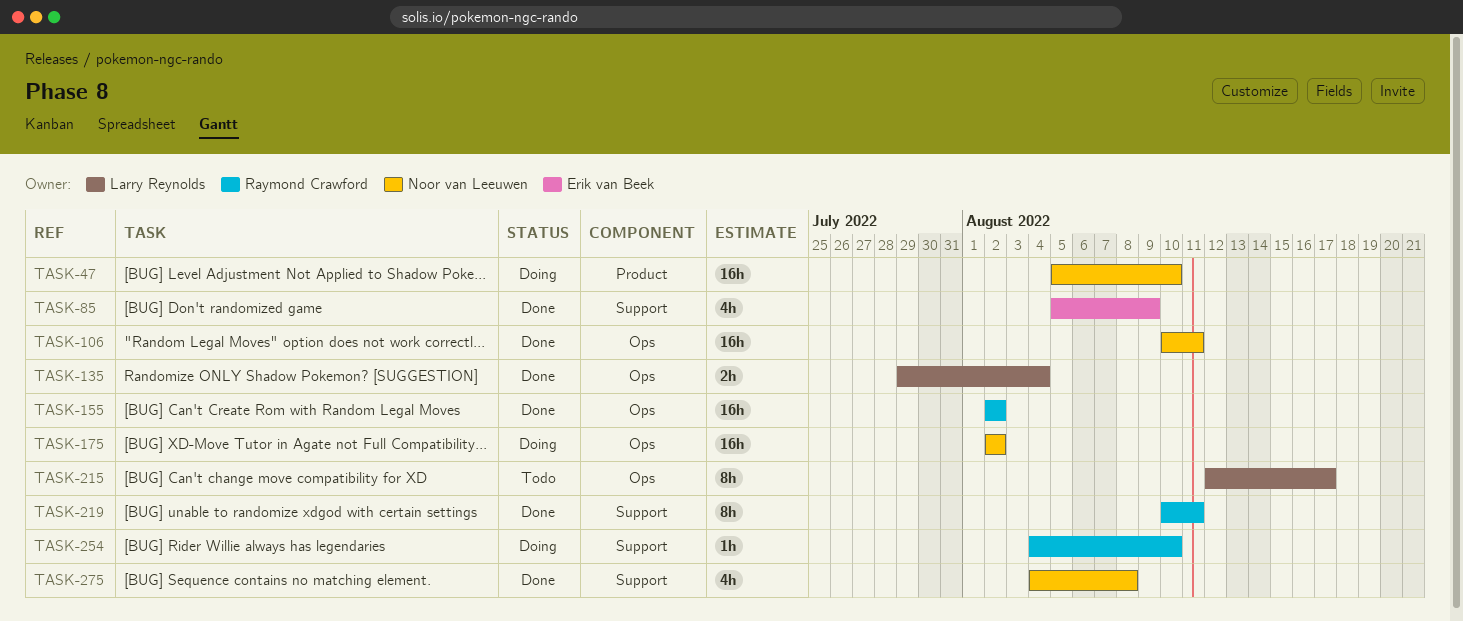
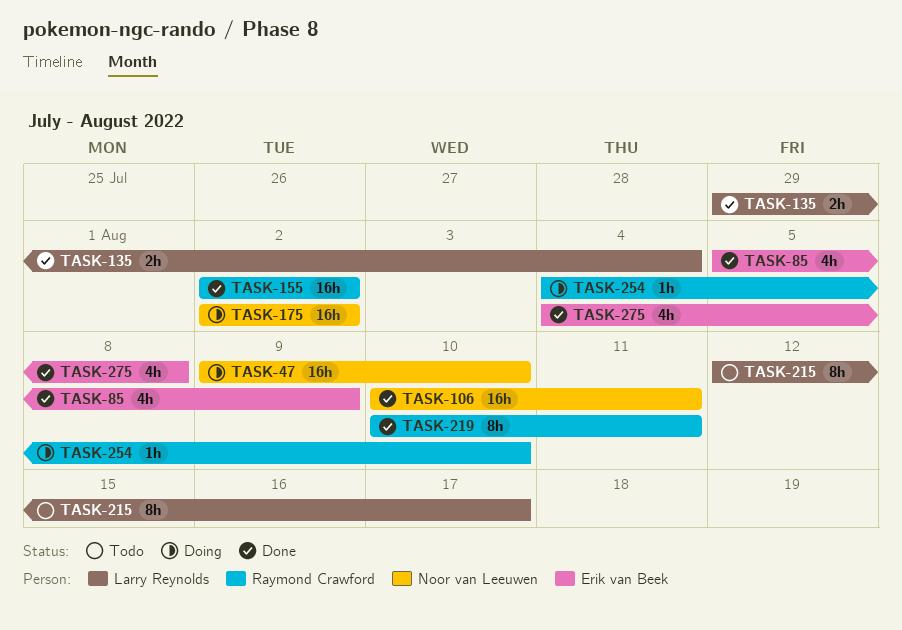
TASK-47, start: Aug 5 -> Aug 9
TASK-275, owner: Noor van Leeuwen -> Erik van Beek

